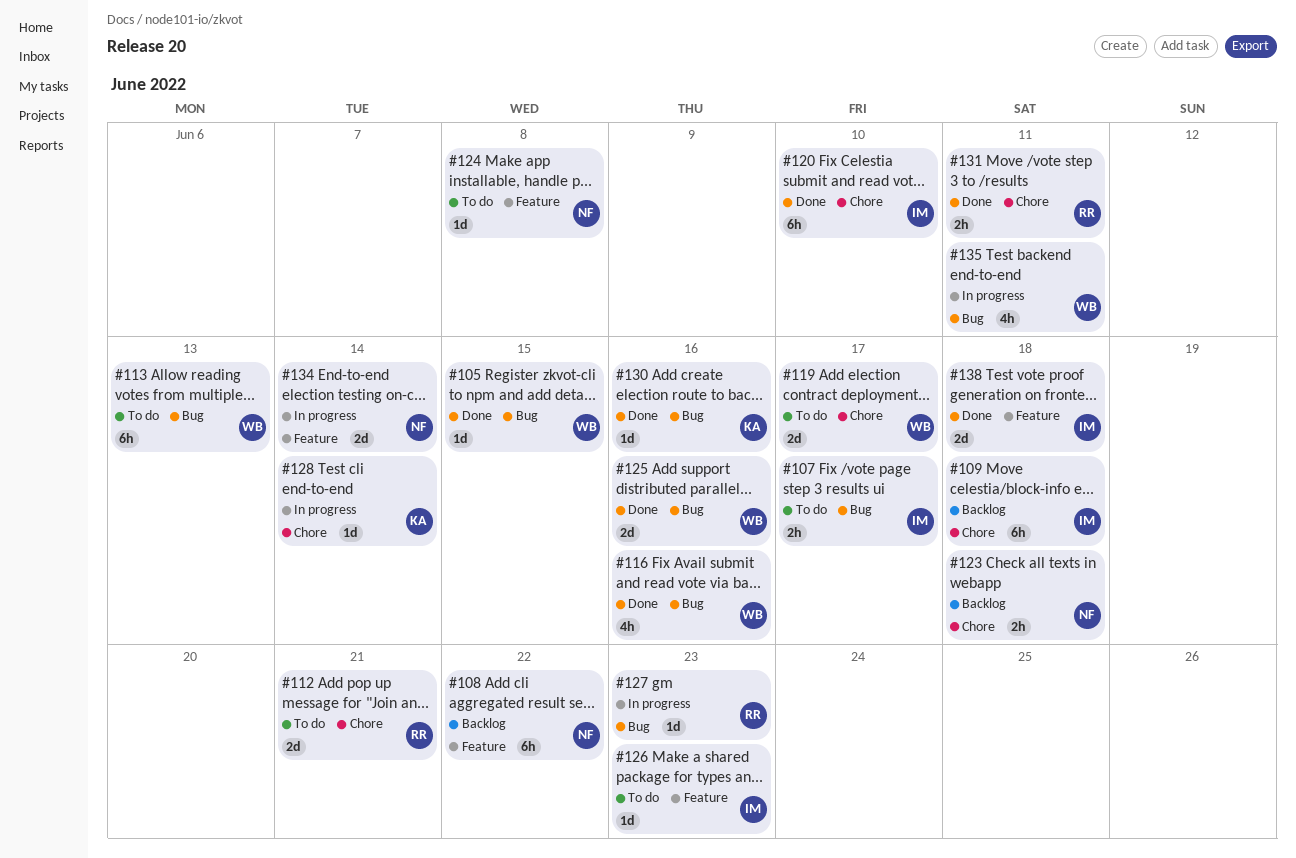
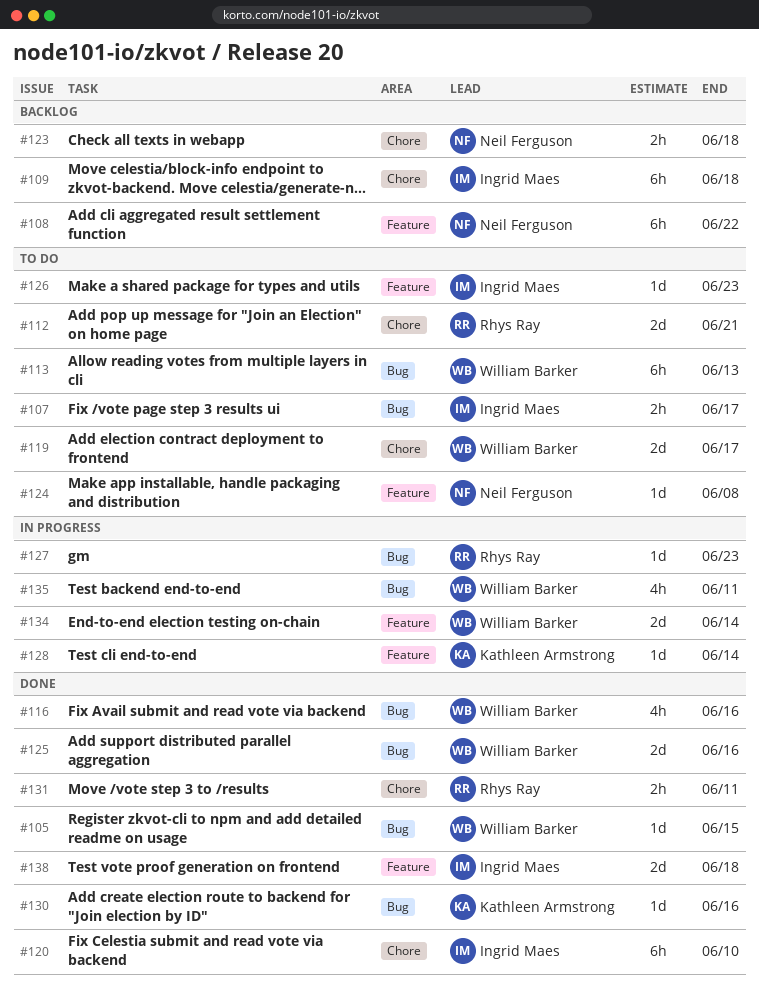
#128, label: Chore -> Feature
#134, owner: Neil Ferguson -> William Barker

